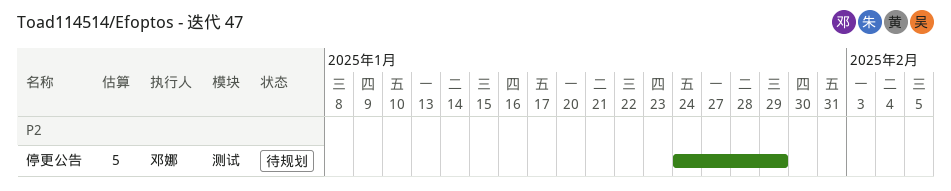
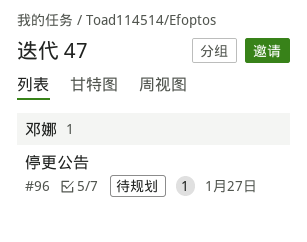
停更公告, estimate: 5 -> 1
停更公告, due: Jan 29 -> Jan 27

